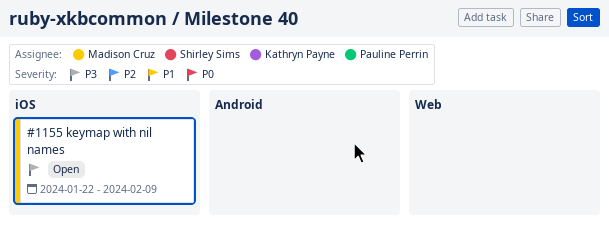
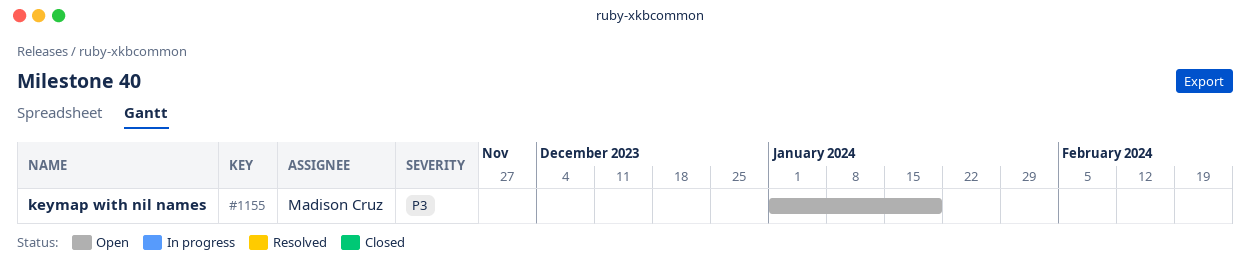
#1155, start: Jan 22 -> Jan 1
#1155, due: Feb 9 -> Jan 19

